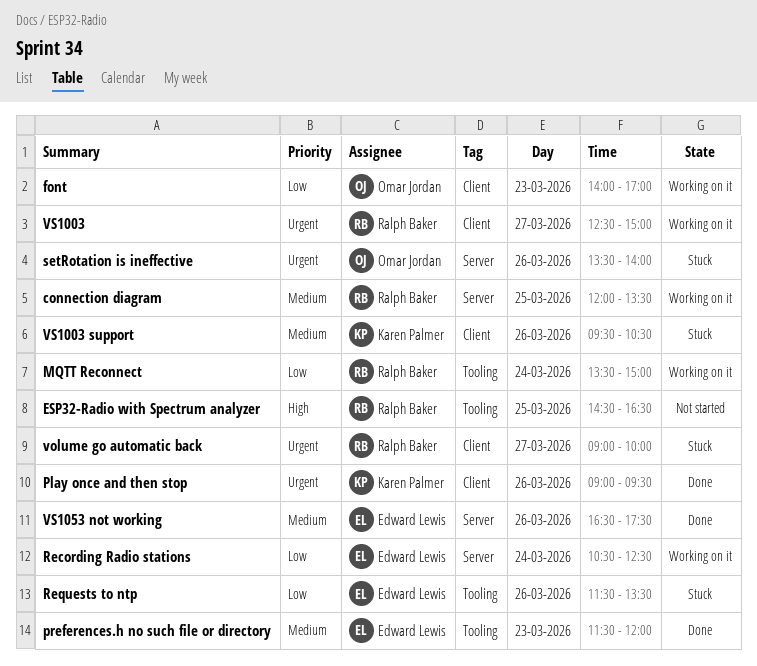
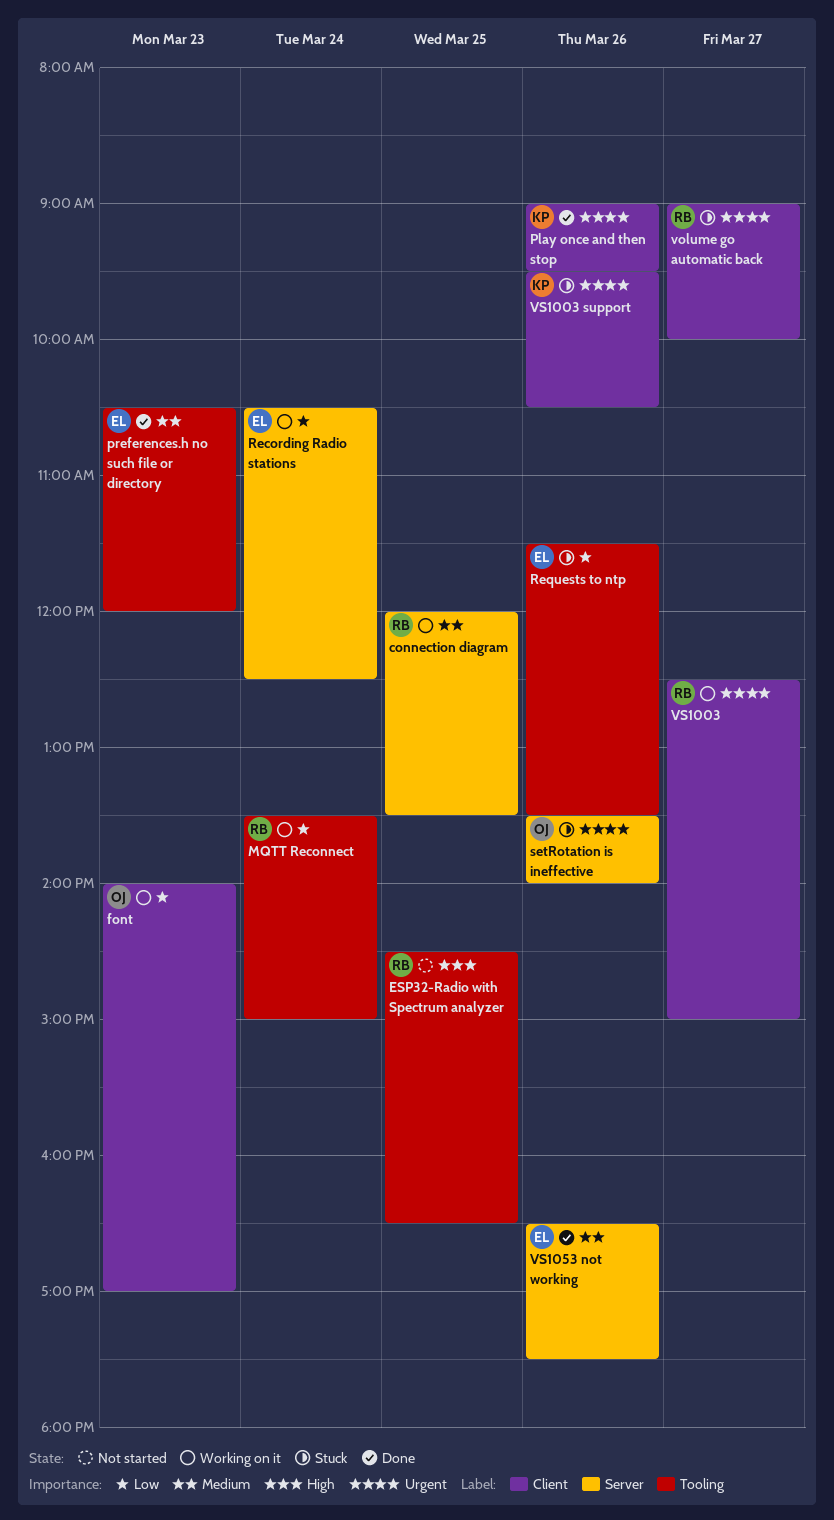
preferences.h no such file or directory, begins: 11:30 -> 10:30
VS1003 support, priority: Medium -> Urgent

